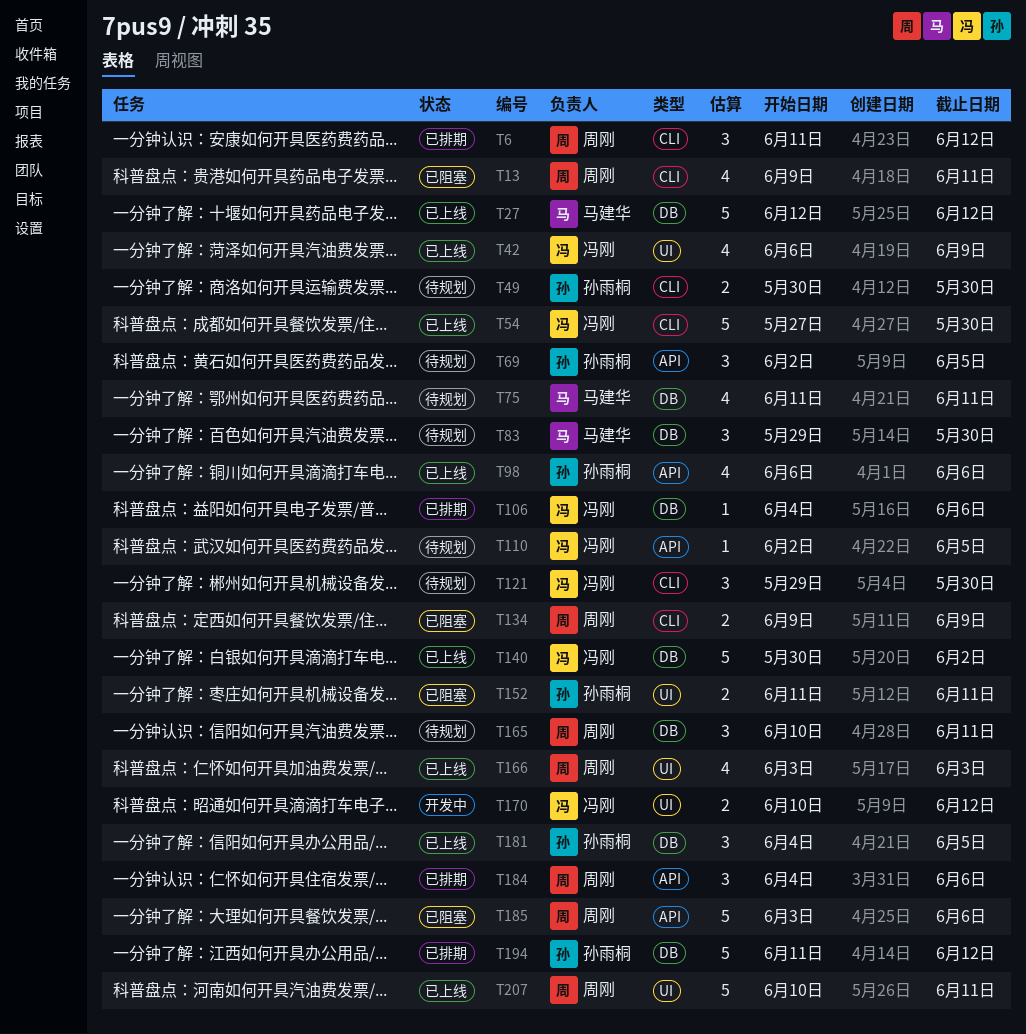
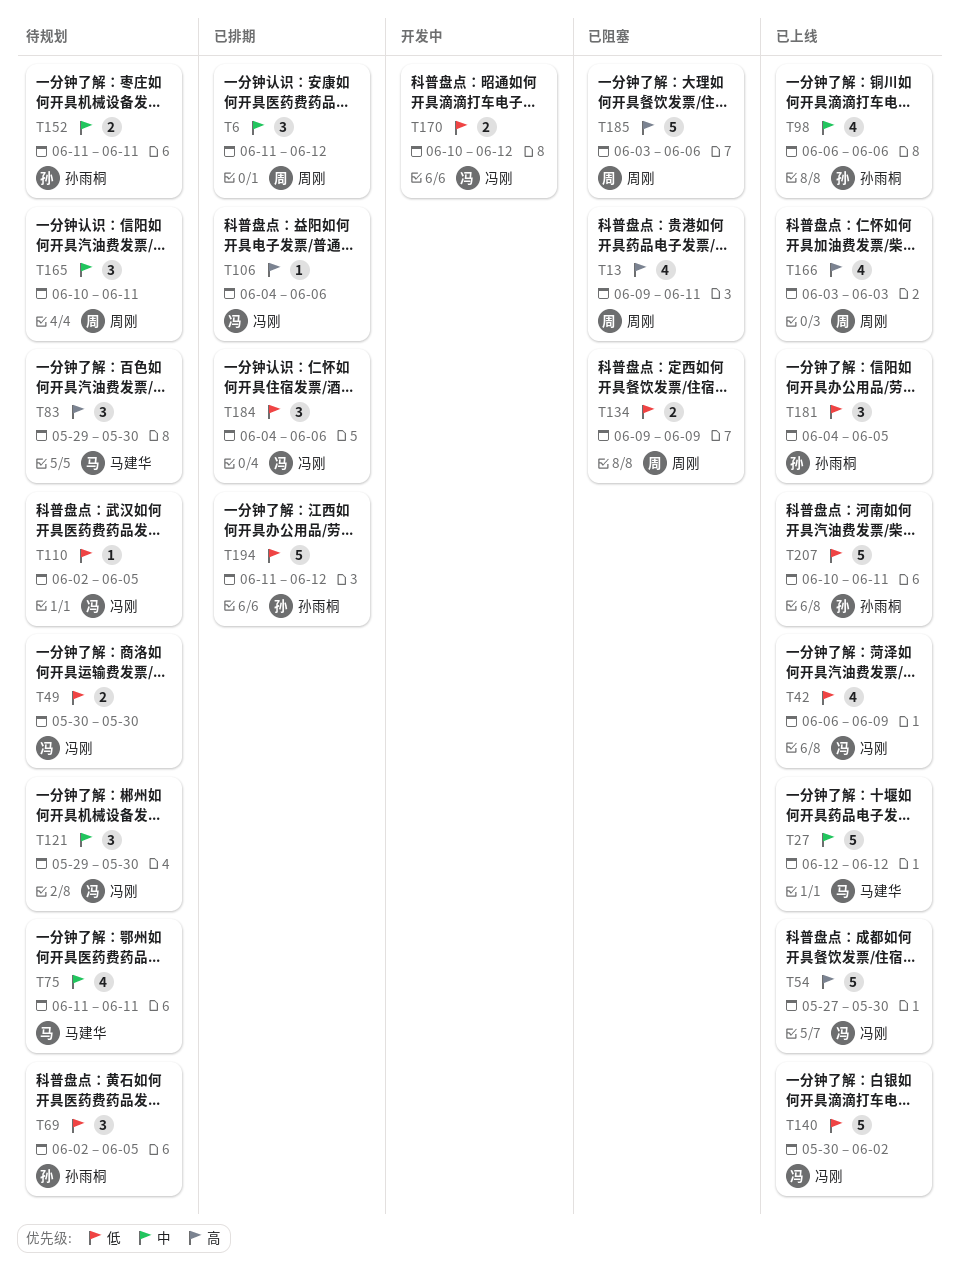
T49, owner: 孙雨桐 -> 冯刚
T152, status: 已阻塞 -> 待规划
T184, owner: 周刚 -> 冯刚
T207, owner: 周刚 -> 孙雨桐

